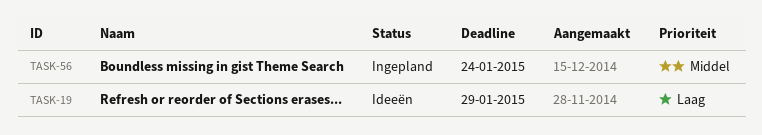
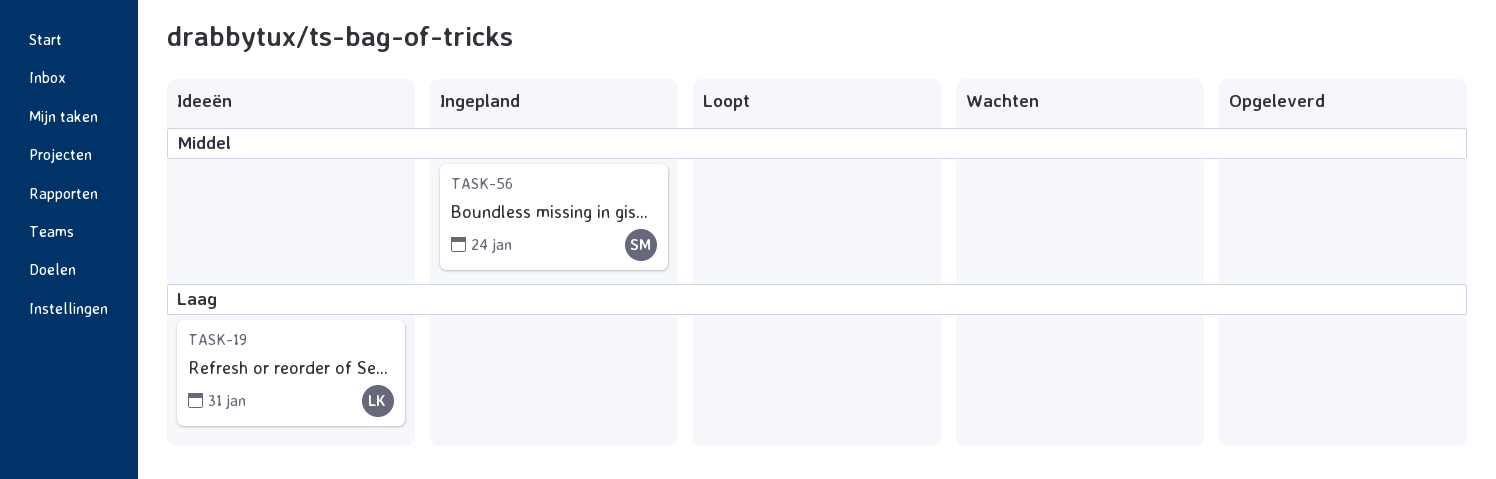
TASK-19, due: Jan 29 -> Jan 31

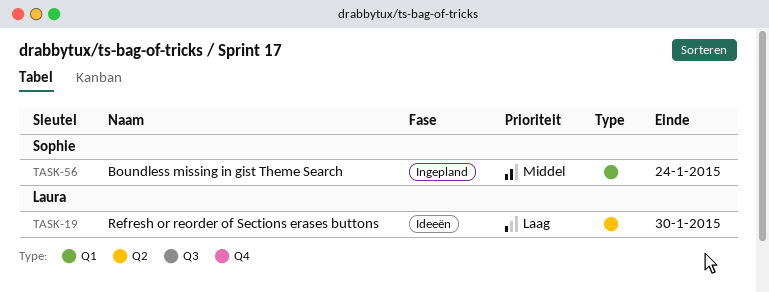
TASK-19, due: Jan 31 -> Jan 30

